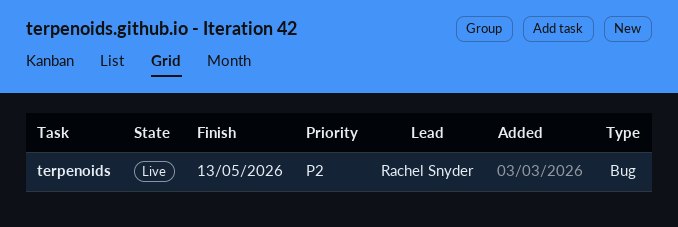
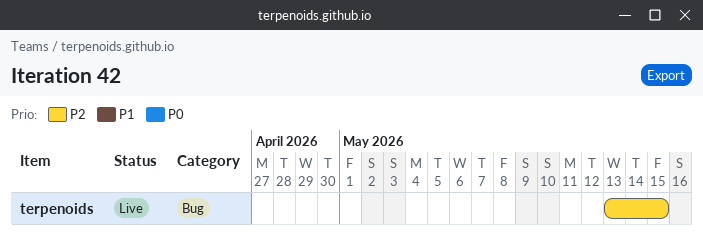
terpenoids, due: May 13 -> May 15

